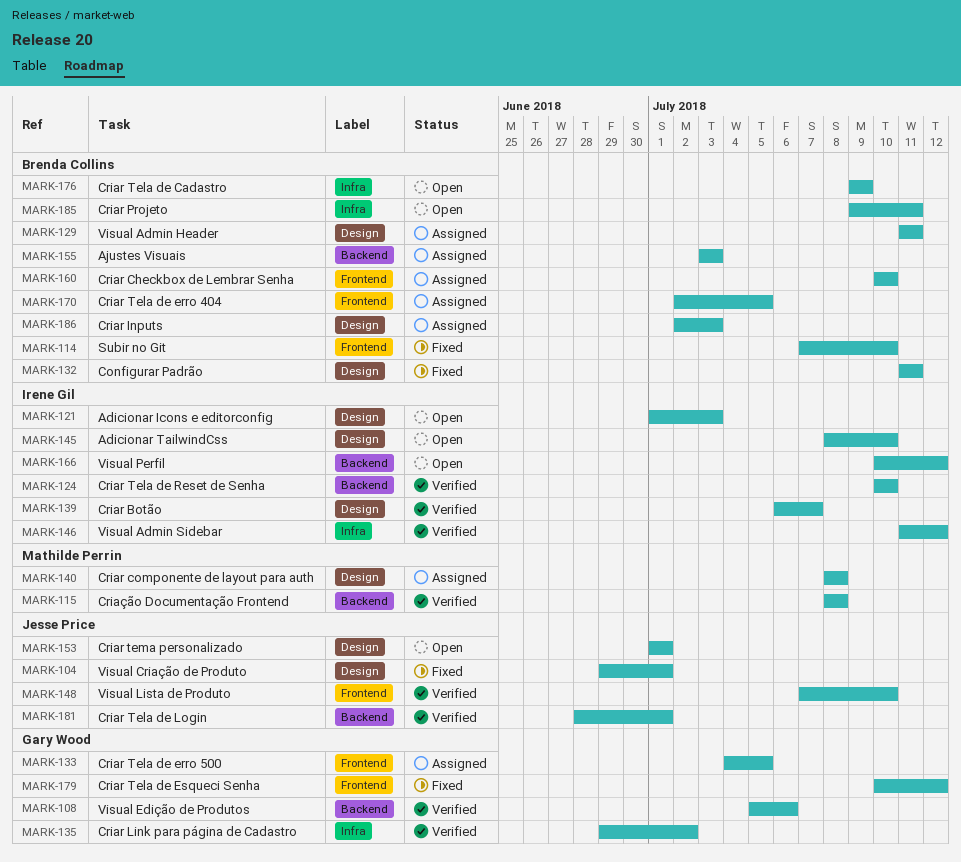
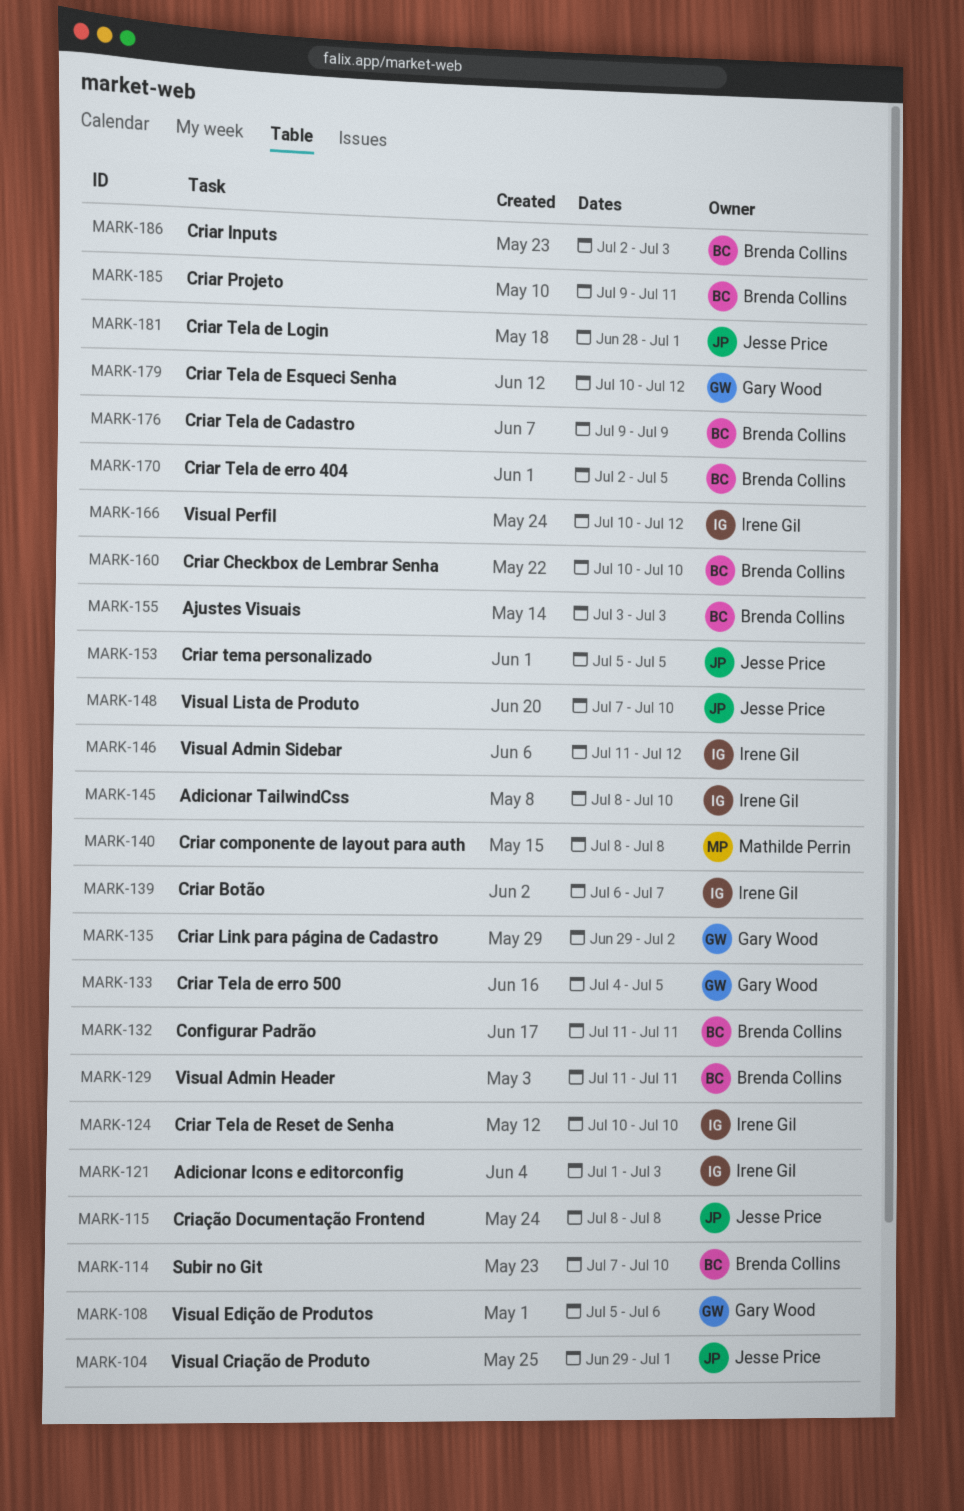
MARK-115, owner: Mathilde Perrin -> Jesse Price
MARK-153, start: Jul 1 -> Jul 5
MARK-153, due: Jul 1 -> Jul 5

